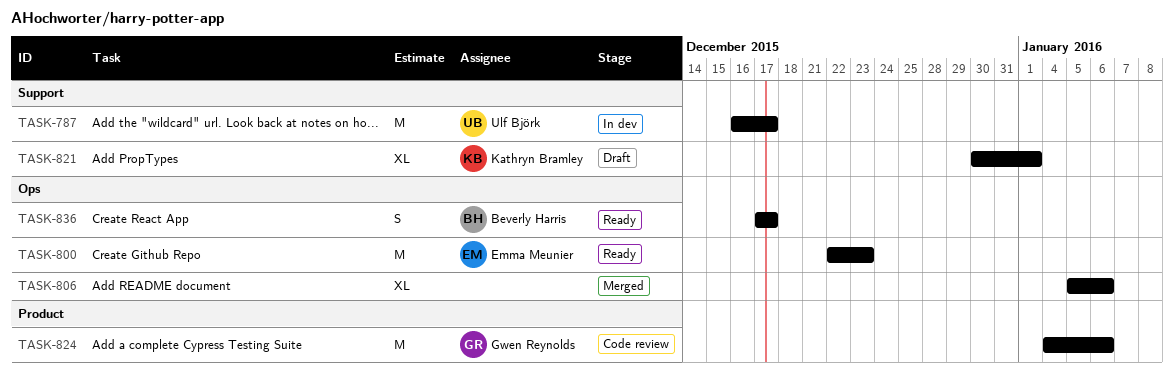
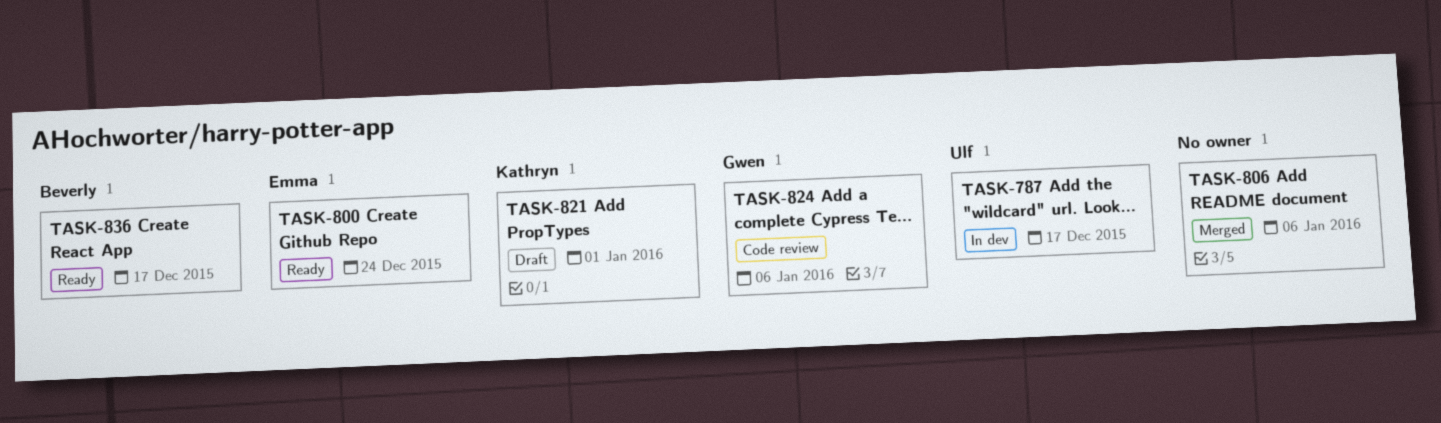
TASK-800, due: Dec 23 -> Dec 24

